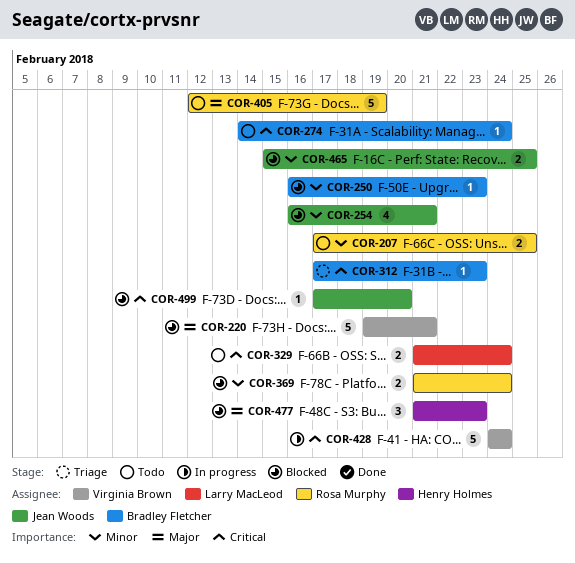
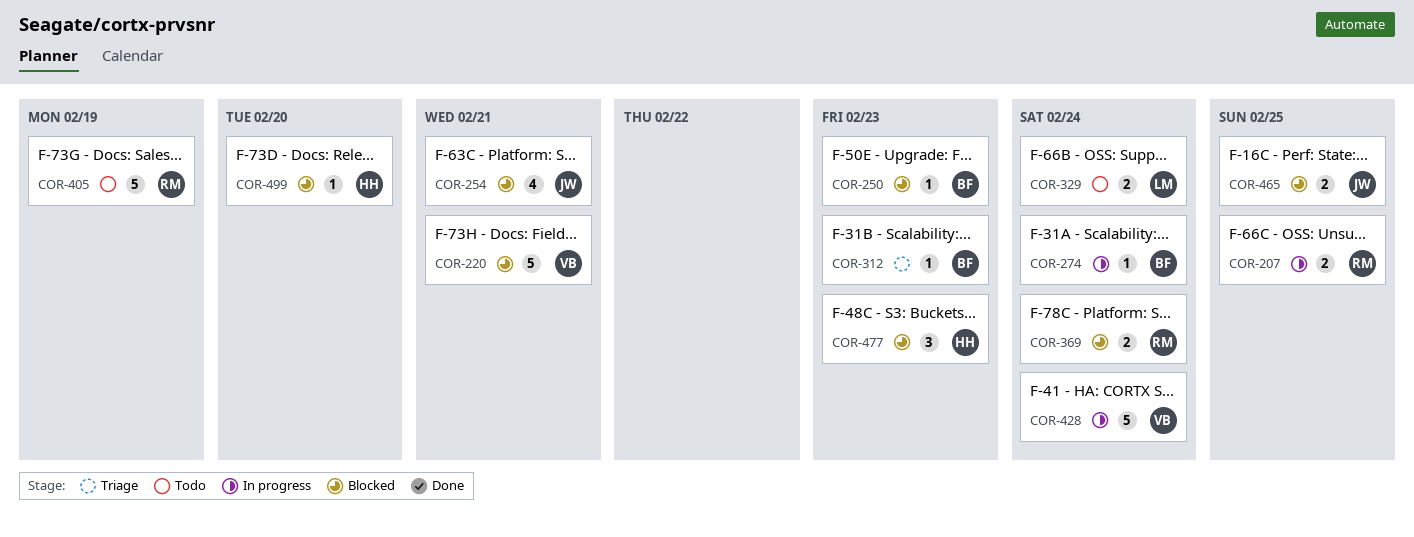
COR-207, status: Todo -> In progress
COR-274, status: Todo -> In progress
COR-499, owner: Jean Woods -> Henry Holmes

